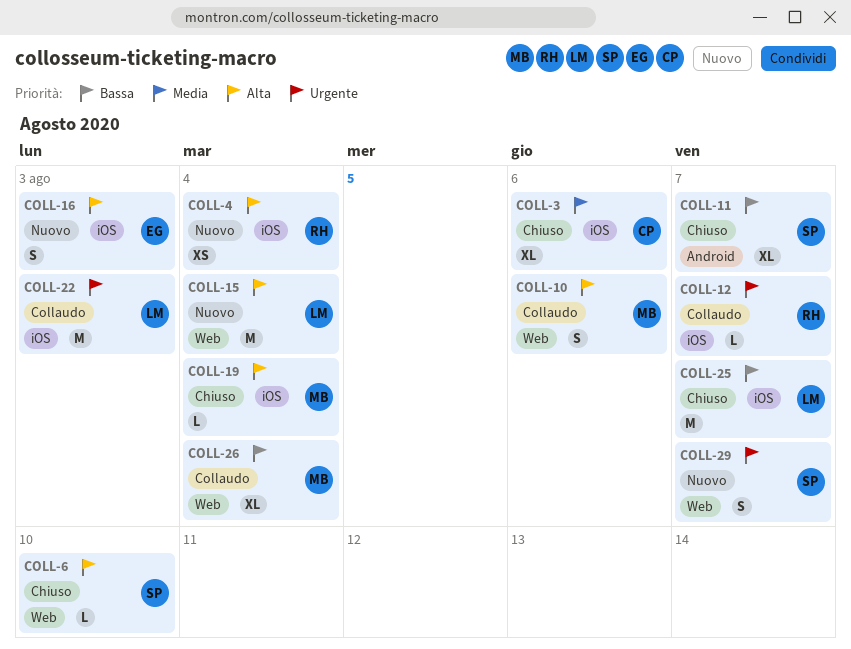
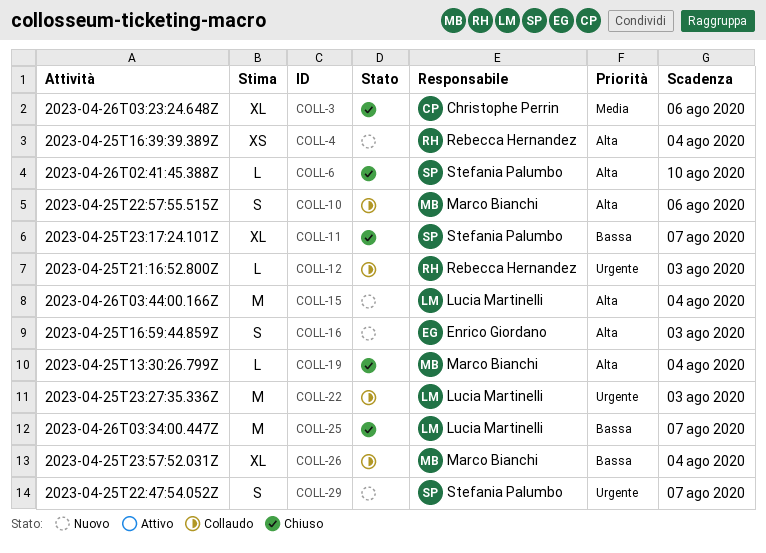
COLL-12, due: Aug 7 -> Aug 3

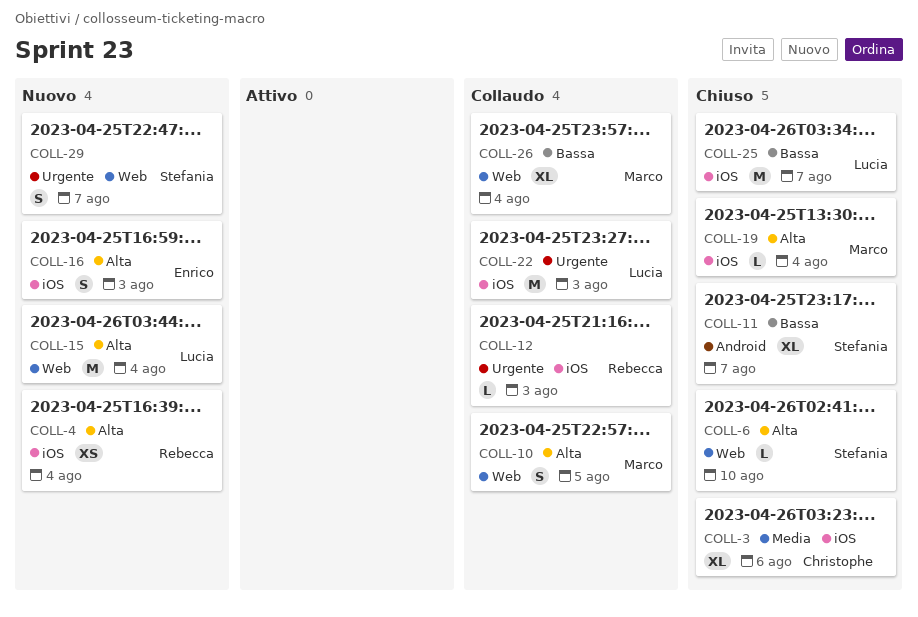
COLL-10, due: Aug 6 -> Aug 5

